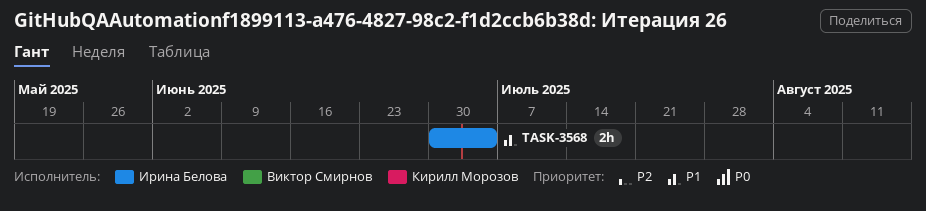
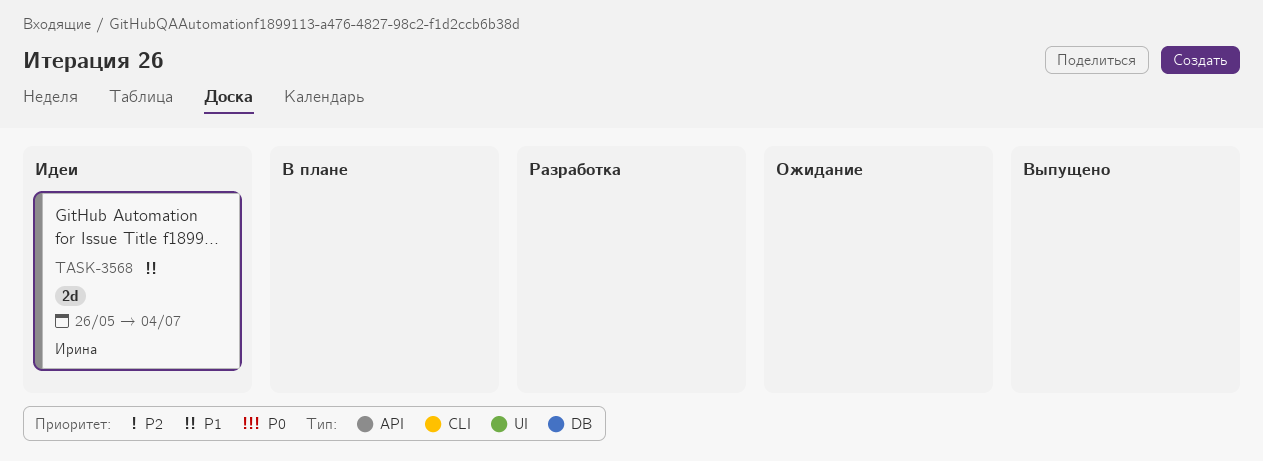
TASK-3568, estimate: 2h -> 2d
TASK-3568, start: Jun 30 -> May 26

